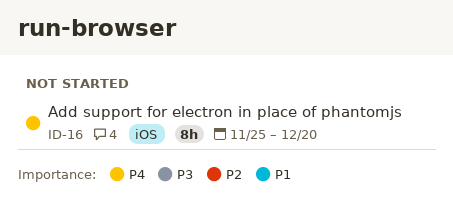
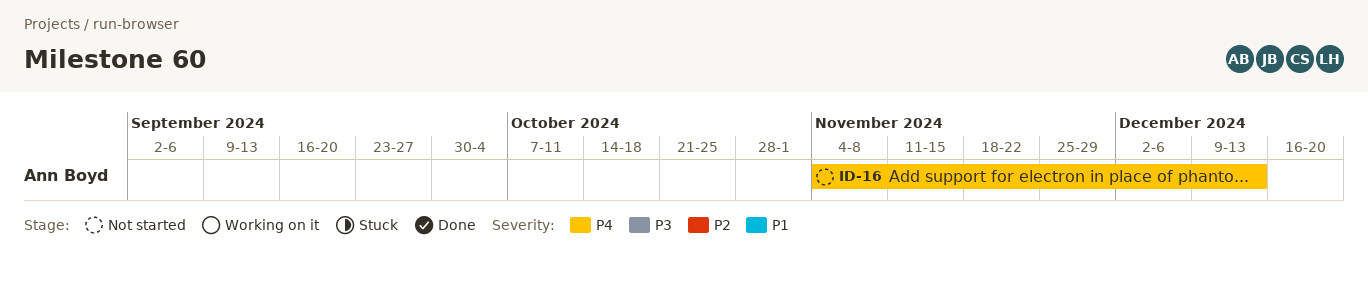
ID-16, start: Nov 25 -> Nov 4
ID-16, due: Dec 20 -> Dec 13

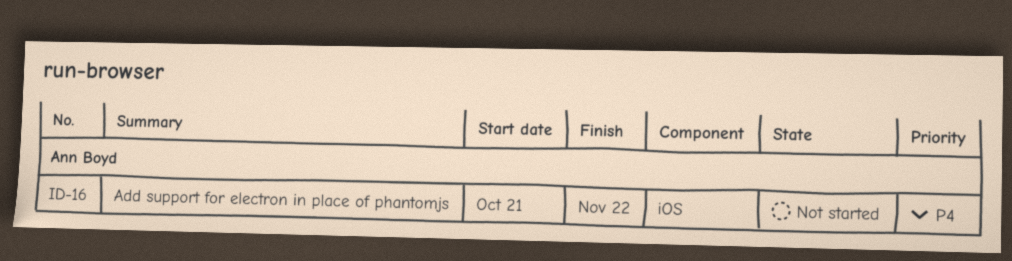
ID-16, start: Nov 4 -> Oct 21
ID-16, due: Dec 13 -> Nov 22

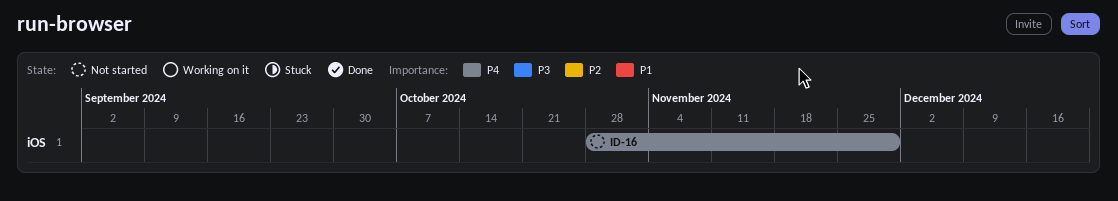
ID-16, start: Oct 21 -> Oct 28
ID-16, due: Nov 22 -> Nov 29

